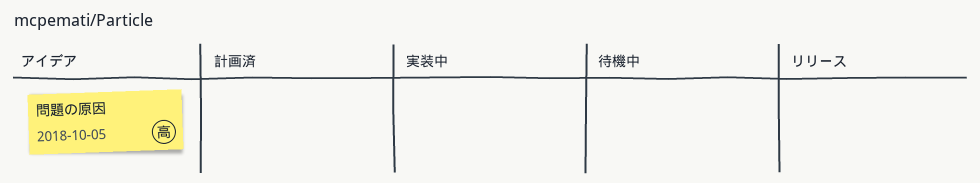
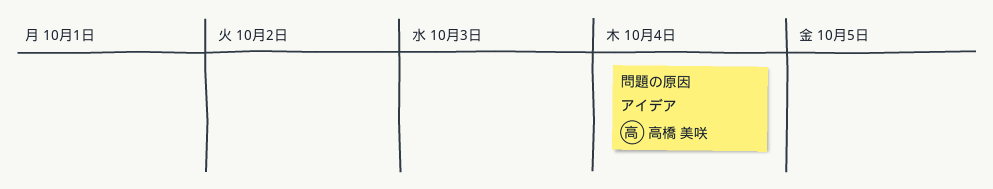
問題の原因, due: Oct 5 -> Oct 4

